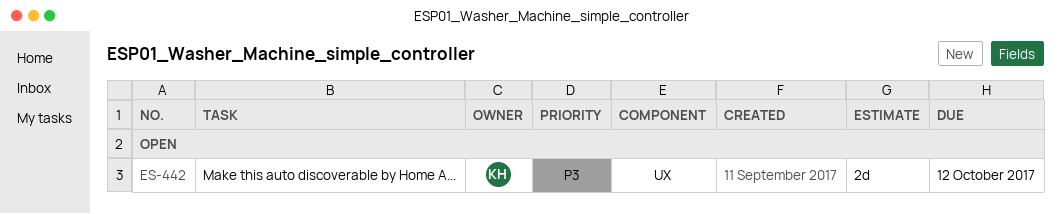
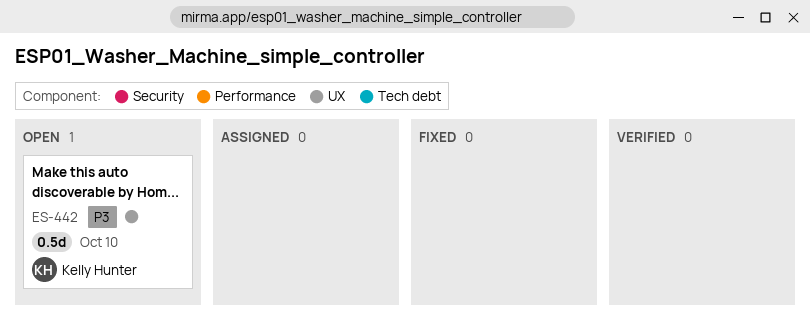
ES-442, estimate: 2d -> 0.5d
ES-442, due: Oct 12 -> Oct 10

